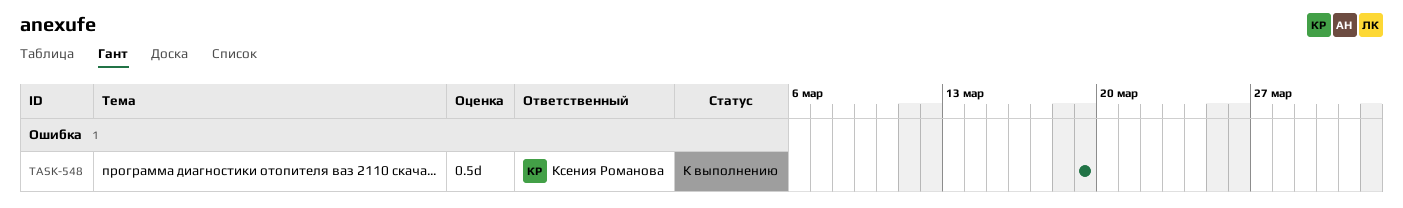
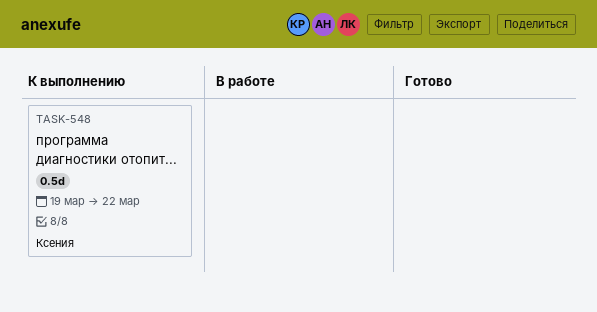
TASK-548, due: Mar 19 -> Mar 22

